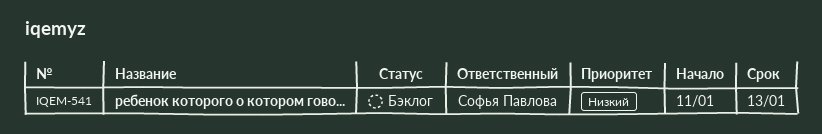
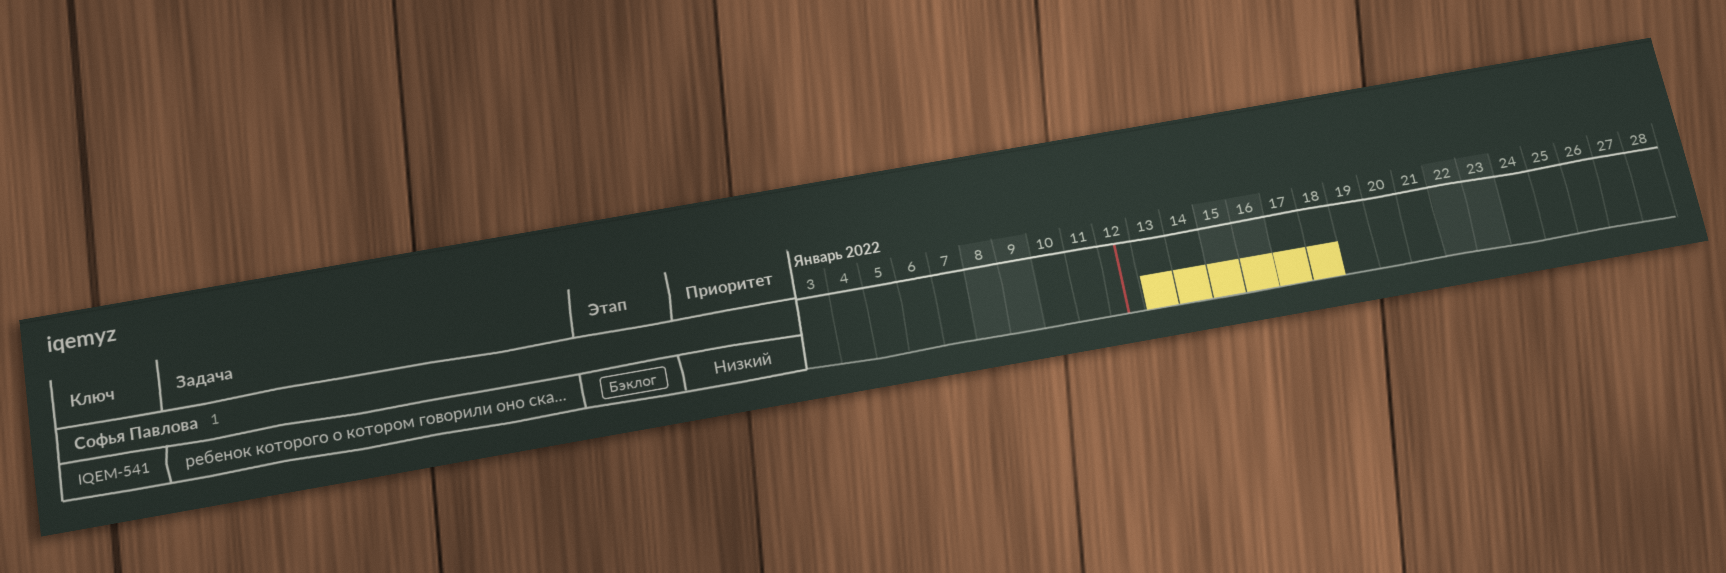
IQEM-541, start: Jan 11 -> Jan 13
IQEM-541, due: Jan 13 -> Jan 18

